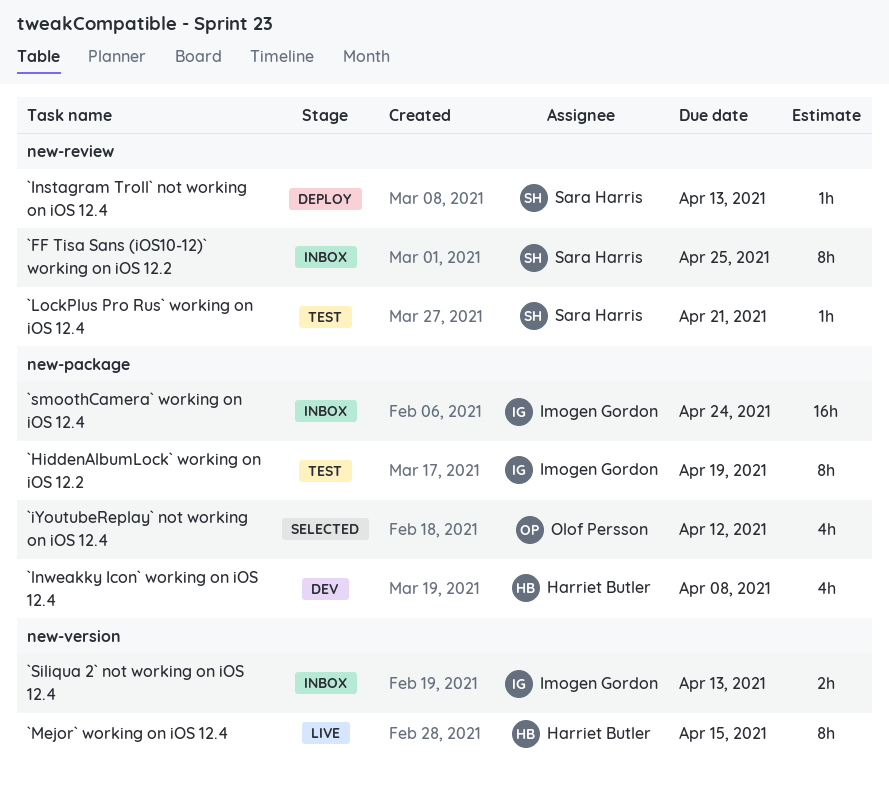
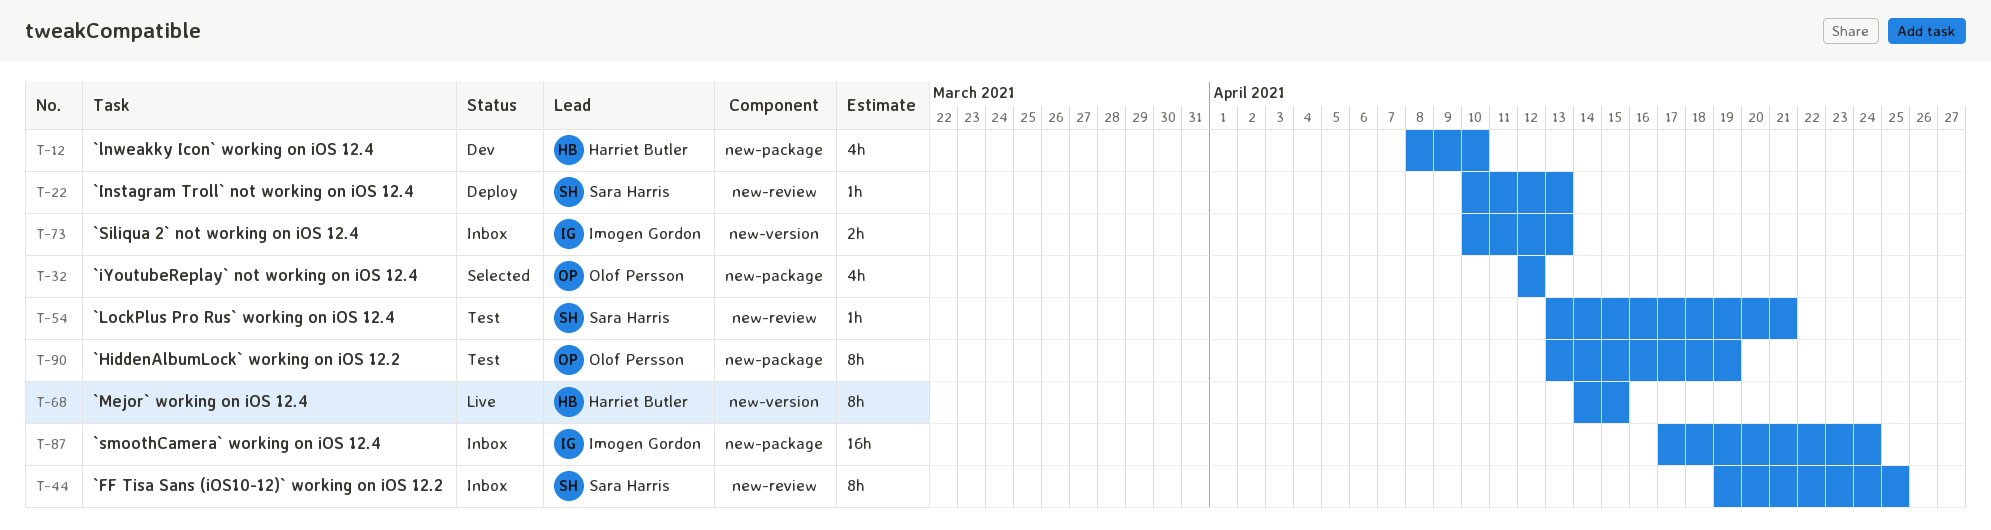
`HiddenAlbumLock` working on iOS 12.2, owner: Imogen Gordon -> Olof Persson
`lnweakky Icon` working on iOS 12.4, due: Apr 8 -> Apr 10

